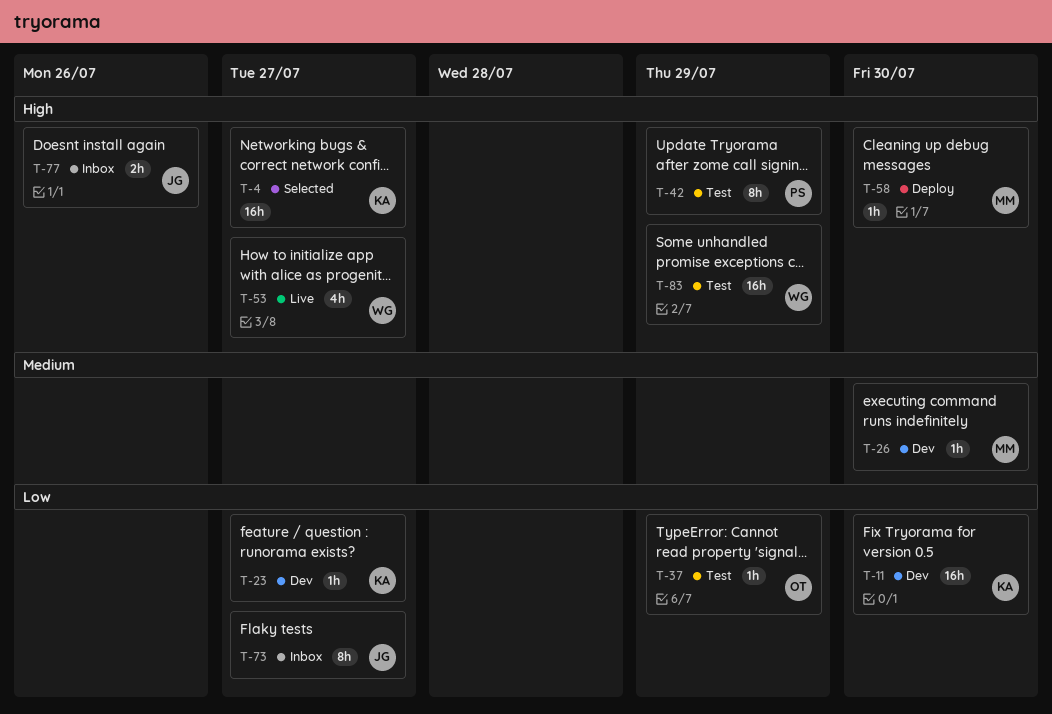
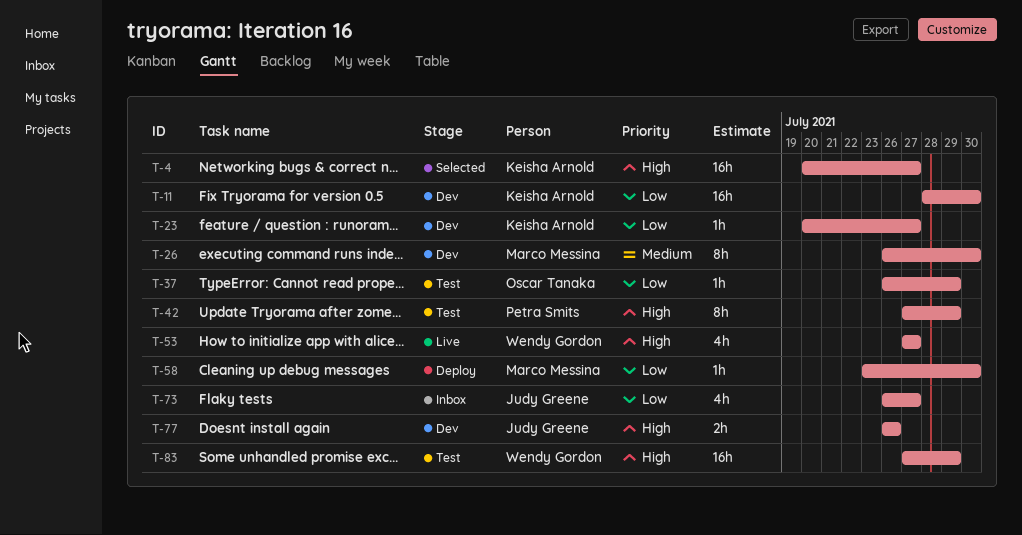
T-26, estimate: 1h -> 8h
T-58, priority: High -> Low
T-73, estimate: 8h -> 4h
T-77, status: Inbox -> Dev

